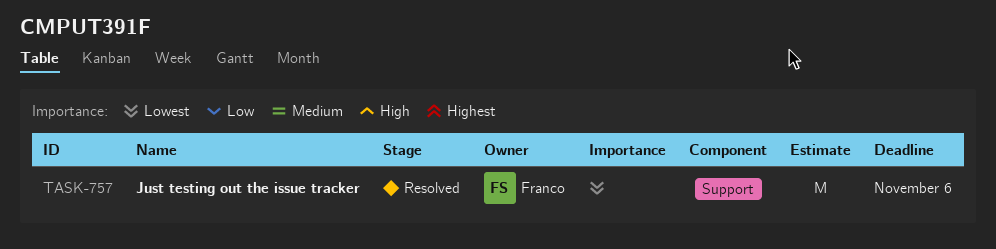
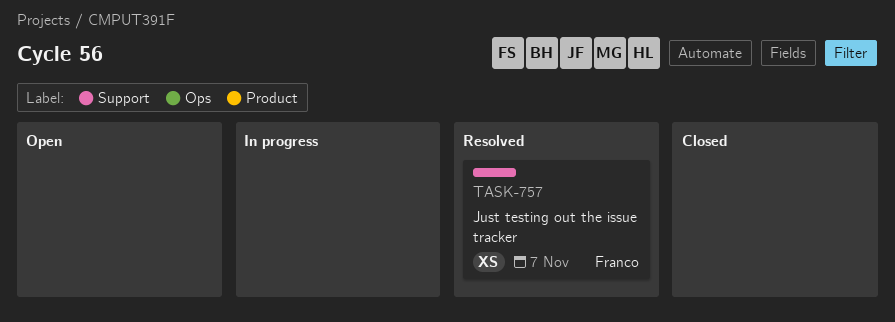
TASK-757, estimate: M -> XS
TASK-757, due: Nov 6 -> Nov 7

